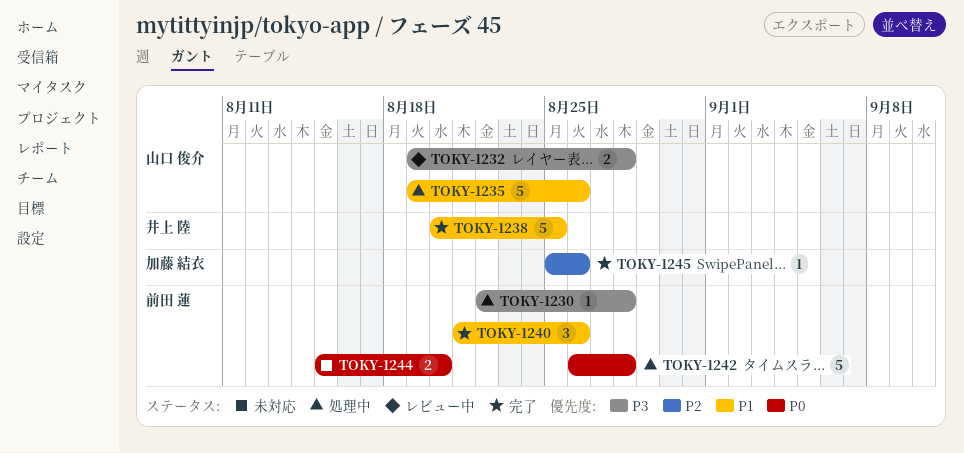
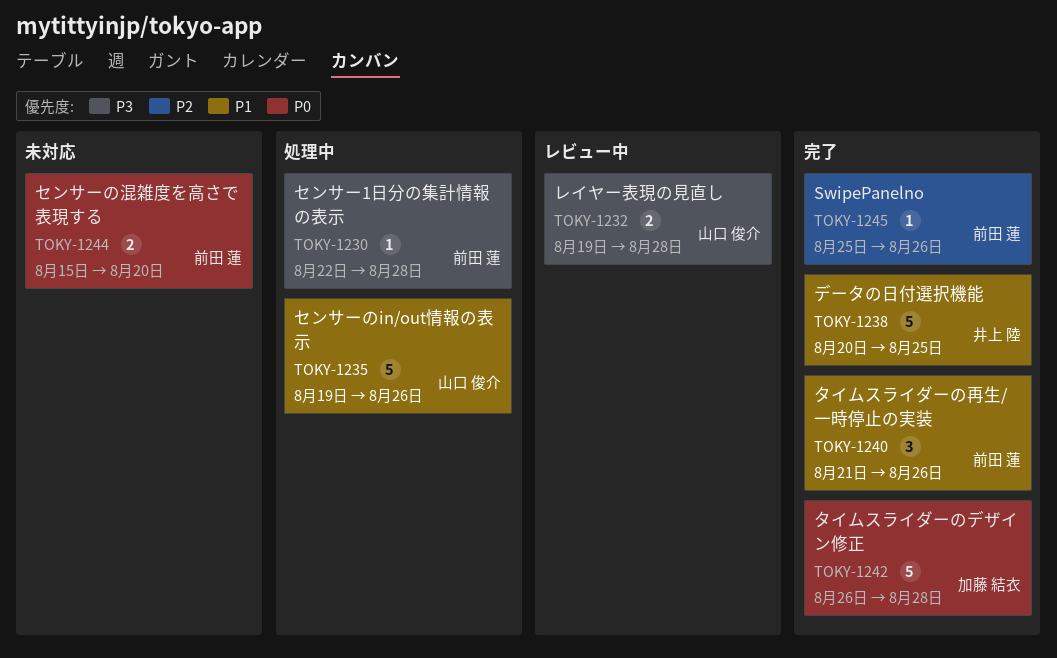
TOKY-1242, status: 処理中 -> 完了
TOKY-1242, owner: 前田 蓮 -> 加藤 結衣
TOKY-1245, owner: 加藤 結衣 -> 前田 蓮

